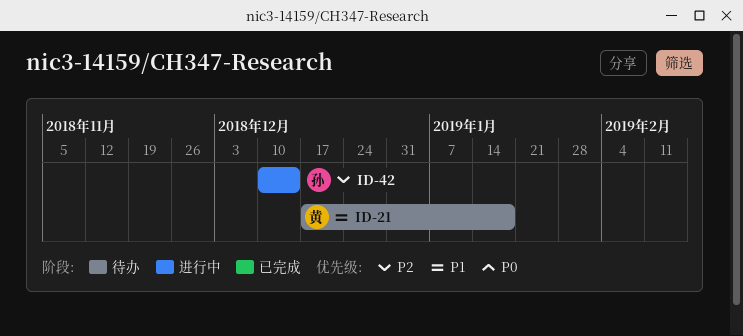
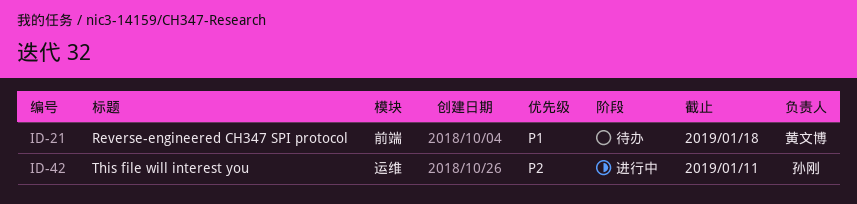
ID-42, due: Dec 14 -> Jan 11

